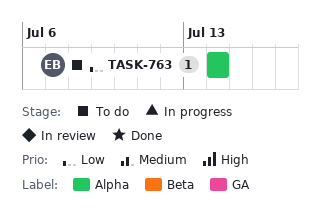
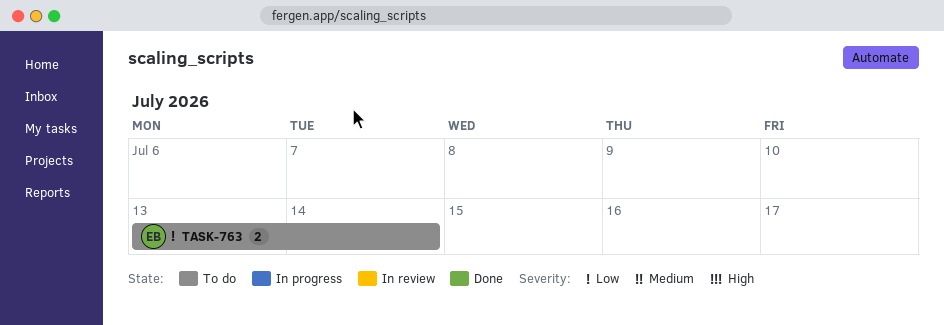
TASK-763, estimate: 1 -> 2
TASK-763, start: Jul 14 -> Jul 13

